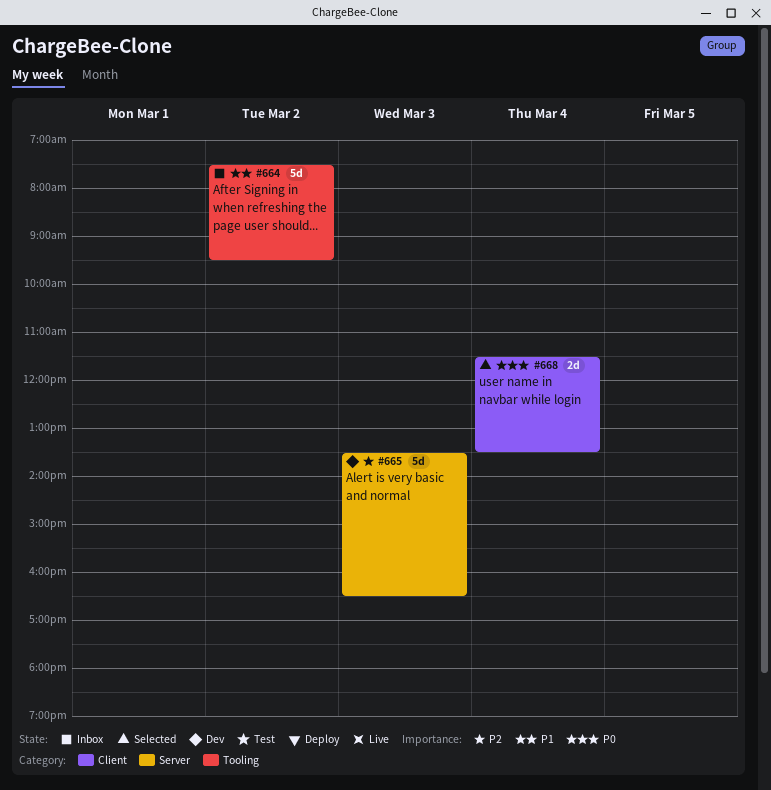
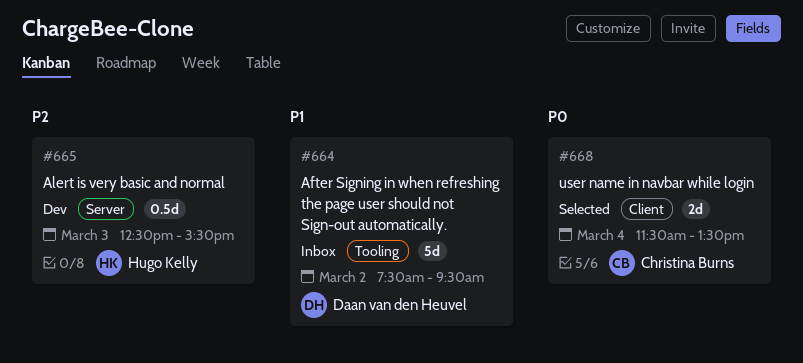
#665, estimate: 5d -> 0.5d
#665, begins: 13:30 -> 12:30
#665, ends: 16:30 -> 15:30

